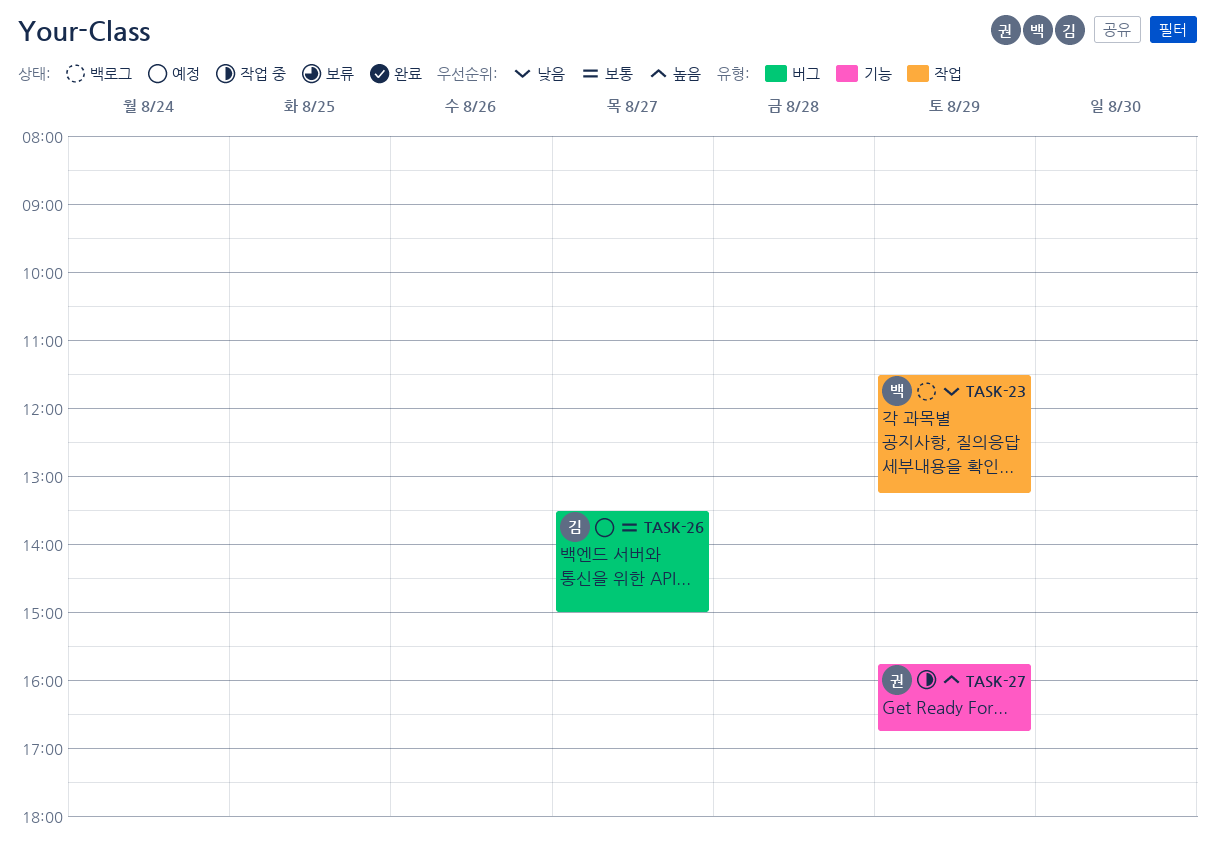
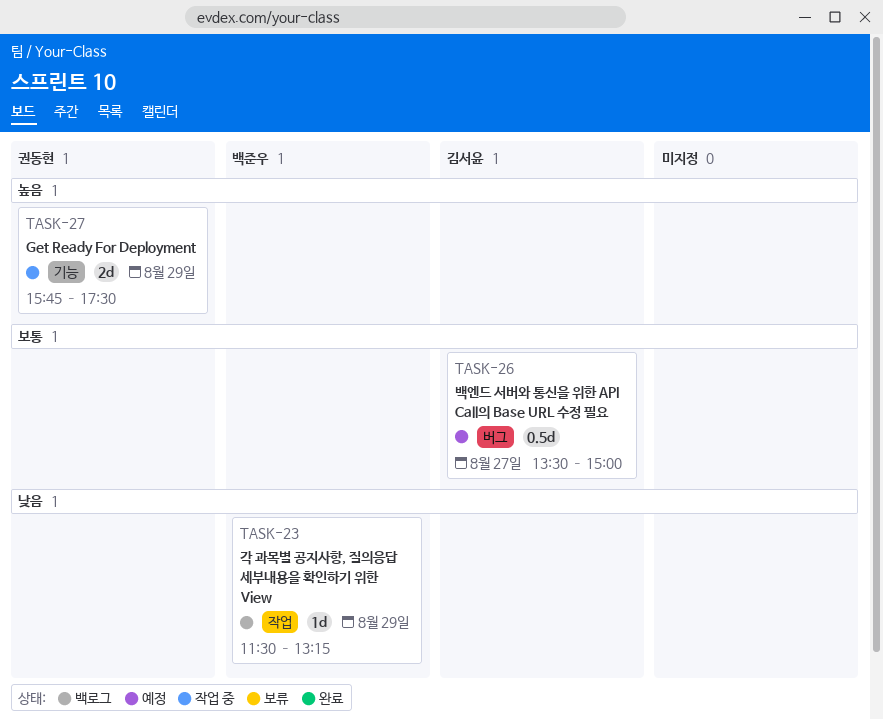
TASK-27, ends: 16:45 -> 17:30

